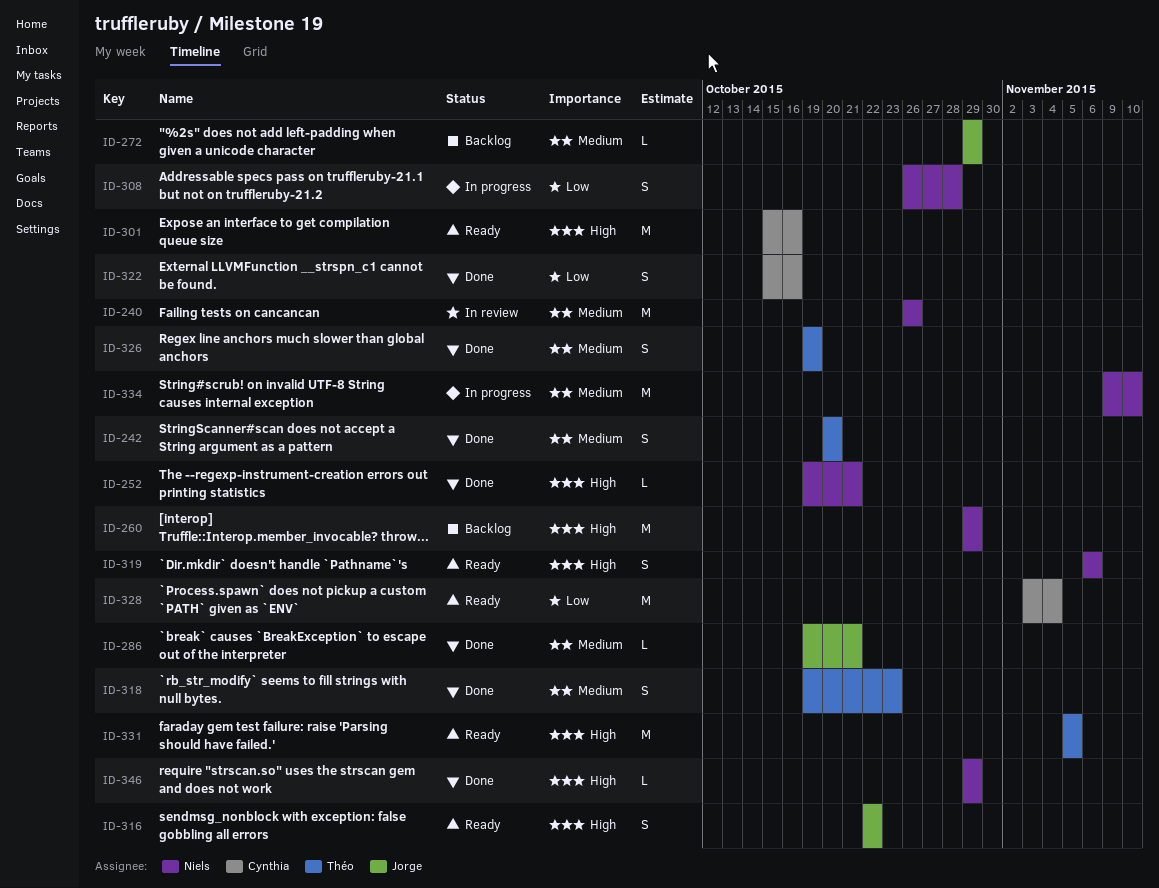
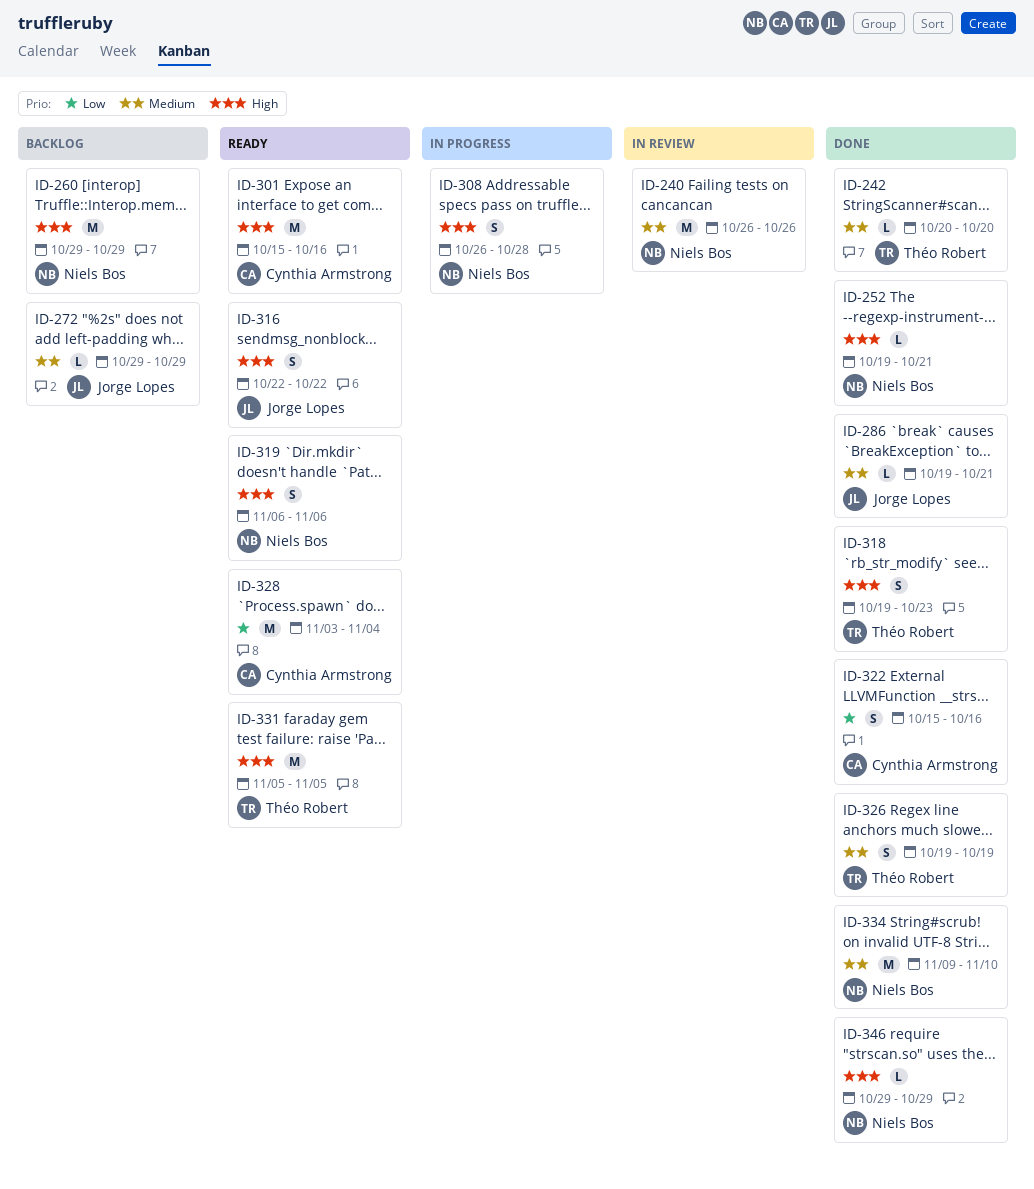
ID-242, estimate: S -> L
ID-308, priority: Low -> High
ID-318, priority: Medium -> High
ID-334, status: In progress -> Done

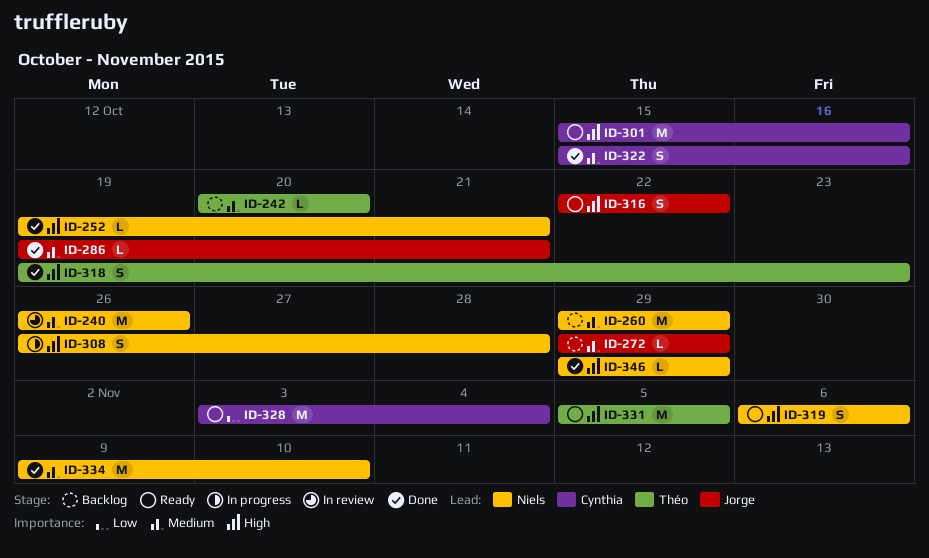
ID-242, status: Done -> Backlog
ID-260, priority: High -> Medium
ID-322, priority: Low -> Medium
ID-326: present -> none

